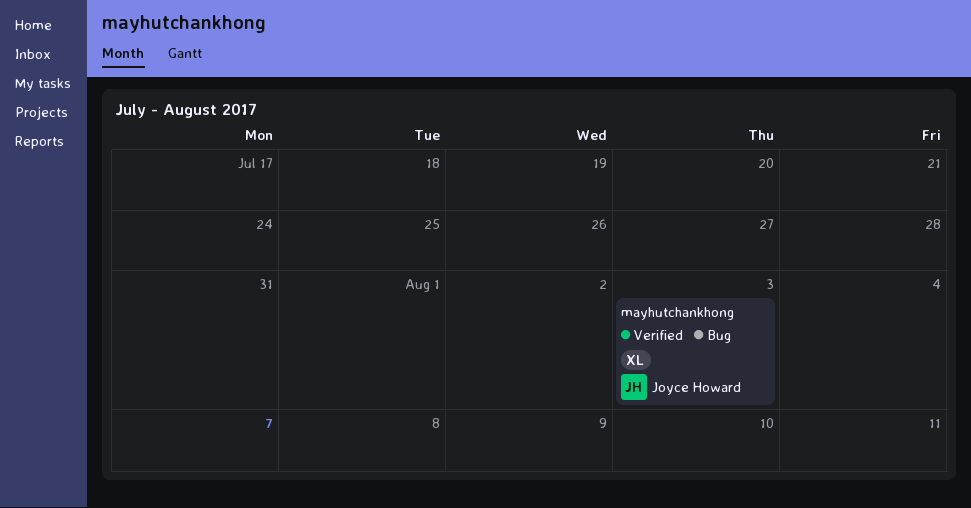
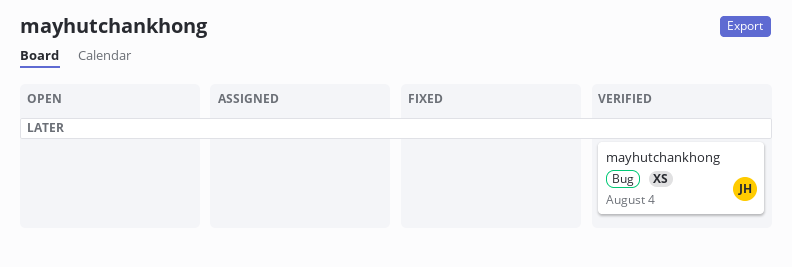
mayhutchankhong, estimate: XL -> XS
mayhutchankhong, due: Aug 3 -> Aug 4

